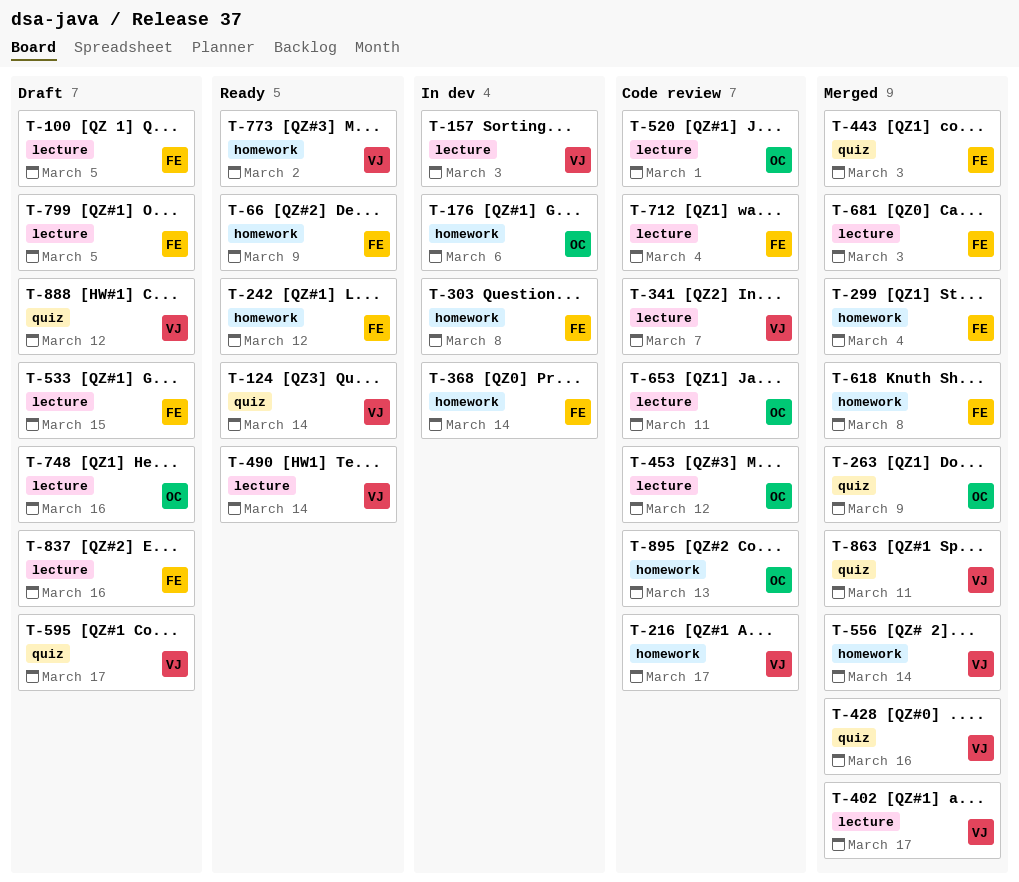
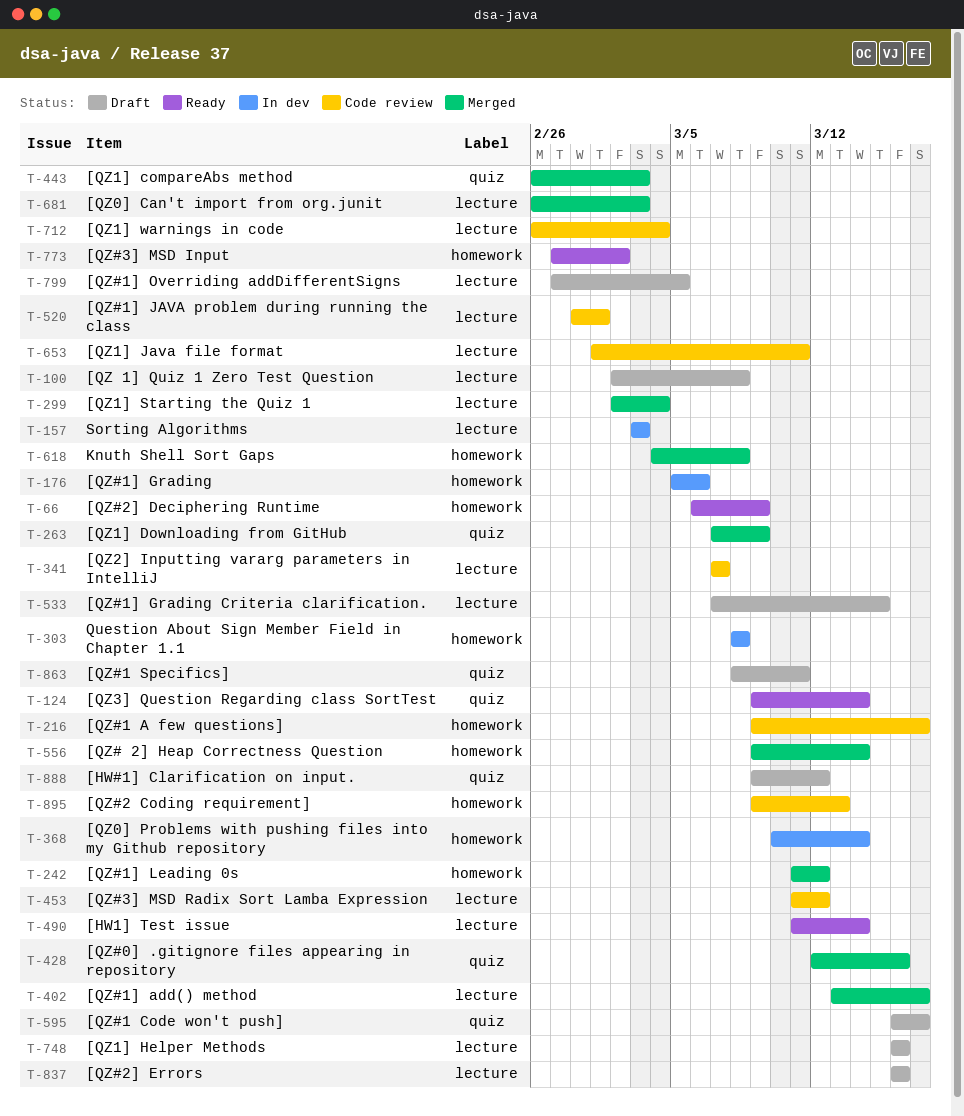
T-100, due: Mar 5 -> Mar 8
T-242, status: Ready -> Merged
T-299, label: homework -> lecture
T-863, status: Merged -> Draft

